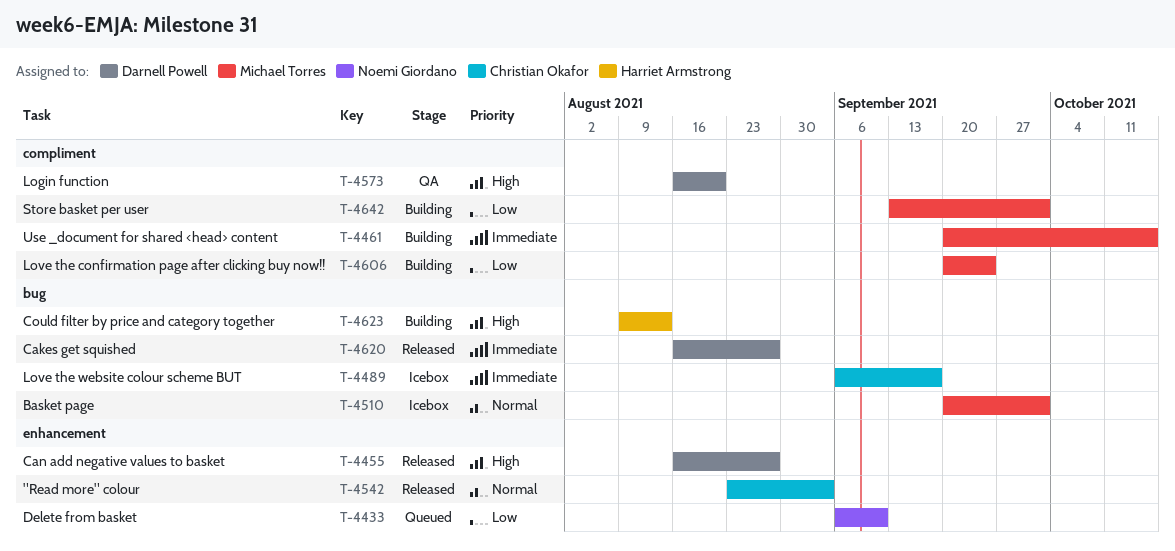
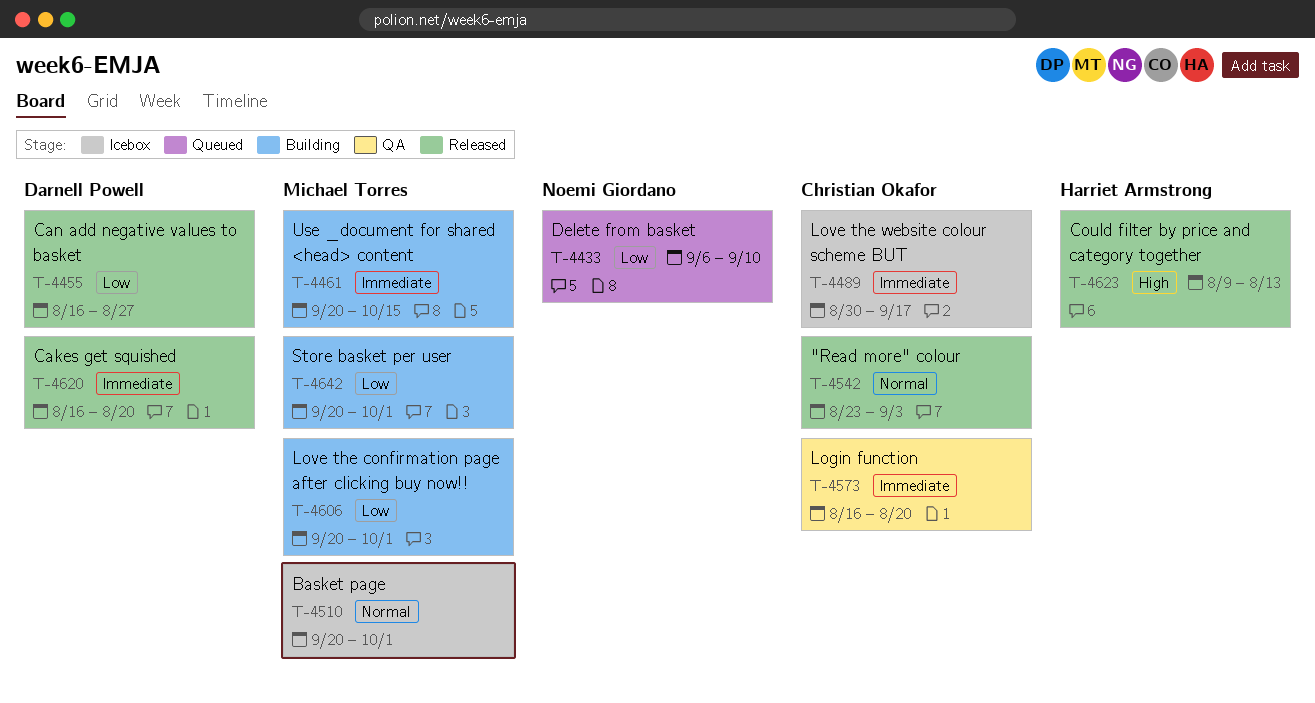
T-4455, priority: High -> Low
T-4489, start: Sep 6 -> Aug 30
T-4573, owner: Darnell Powell -> Christian Okafor
T-4573, priority: High -> Immediate
T-4606, due: Sep 24 -> Oct 1
T-4620, due: Aug 27 -> Aug 20
T-4623, status: Building -> Released
T-4642, start: Sep 13 -> Sep 20

